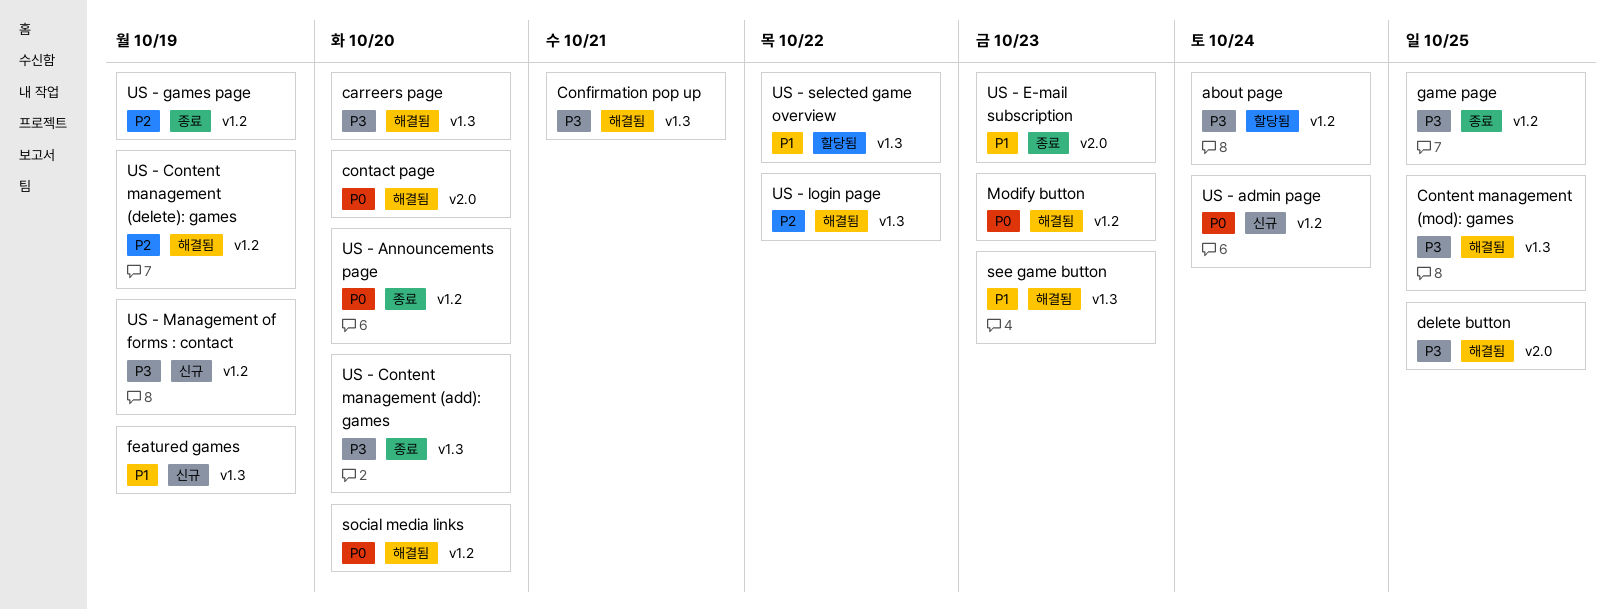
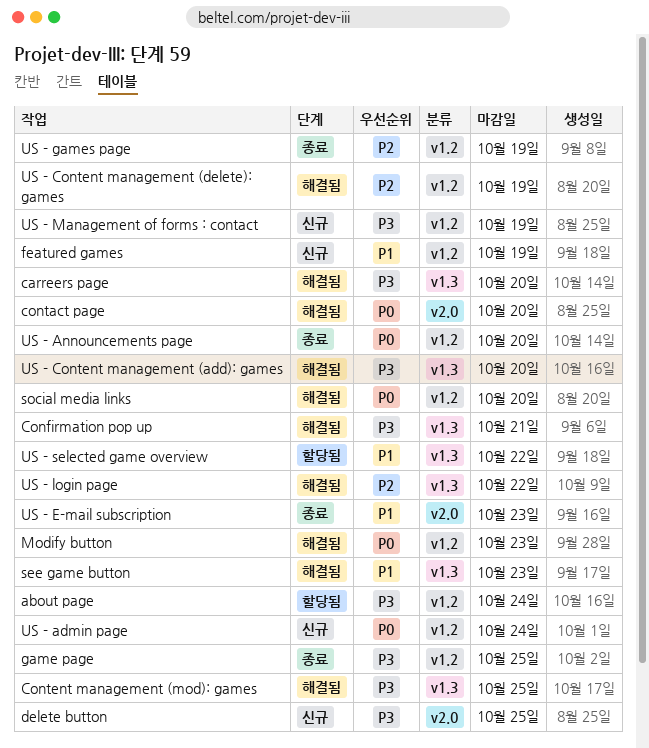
delete button, status: 해결됨 -> 신규
featured games, label: v1.3 -> v1.2
US - Content management (add): games, status: 종료 -> 해결됨

